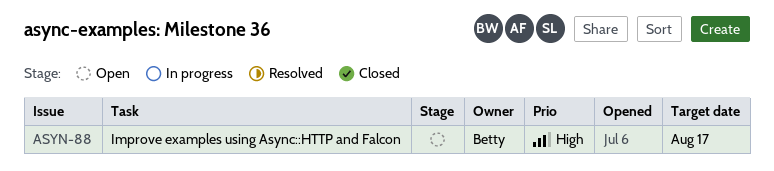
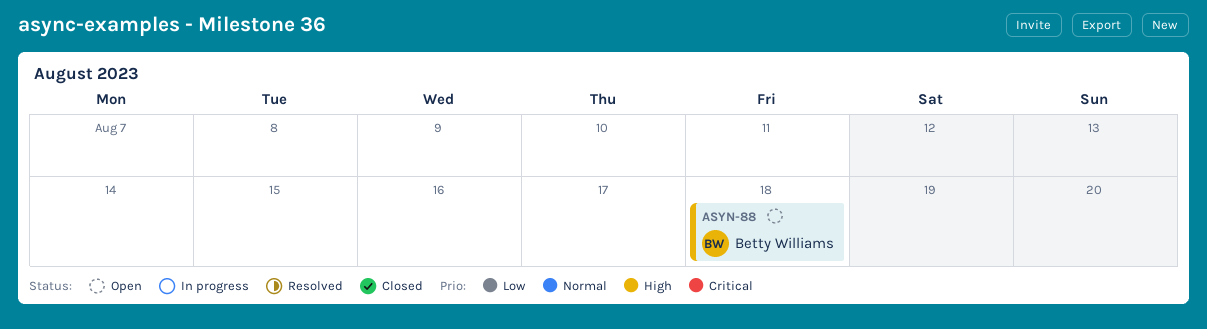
ASYN-88, due: Aug 17 -> Aug 18

